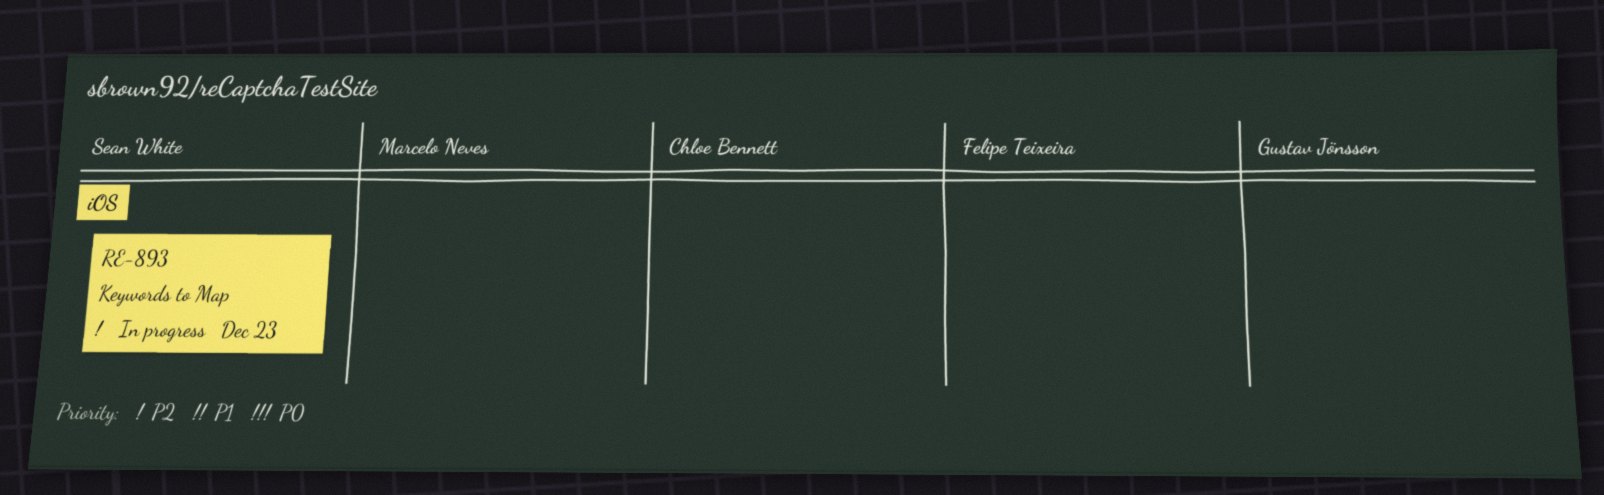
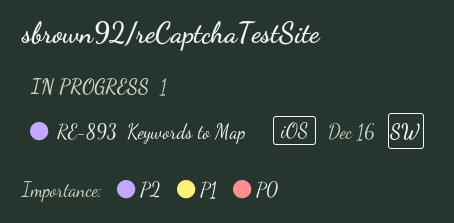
RE-893, due: Dec 23 -> Dec 16

